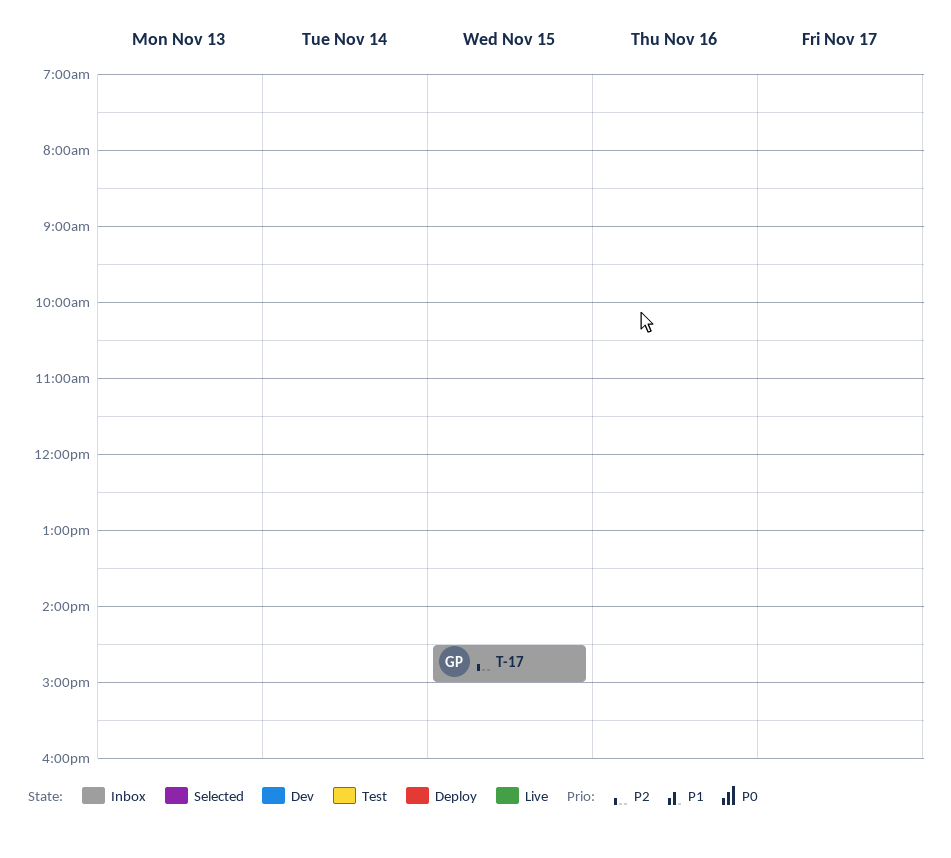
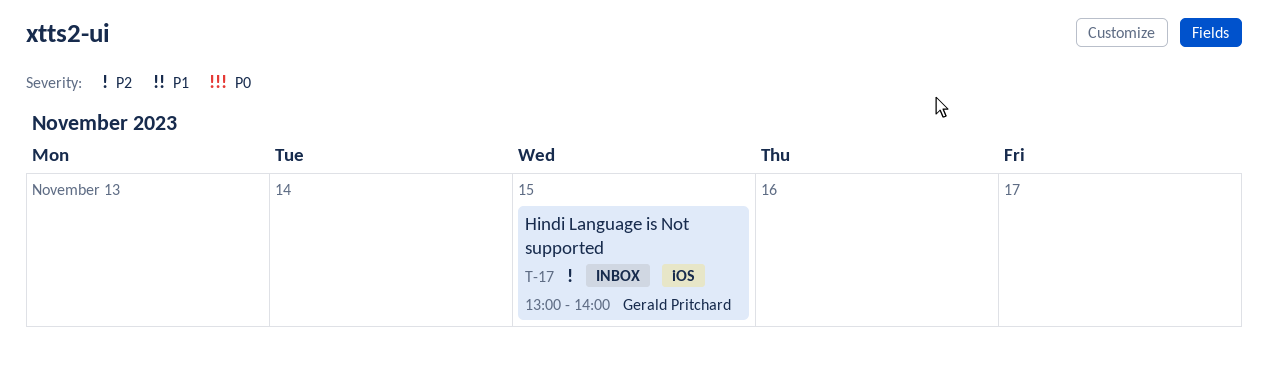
T-17, begins: 14:30 -> 13:00
T-17, ends: 15:00 -> 14:00

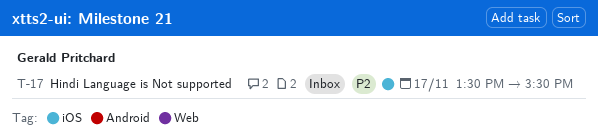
T-17, day: Nov 15 -> Nov 17
T-17, begins: 13:00 -> 13:30
T-17, ends: 14:00 -> 15:30

